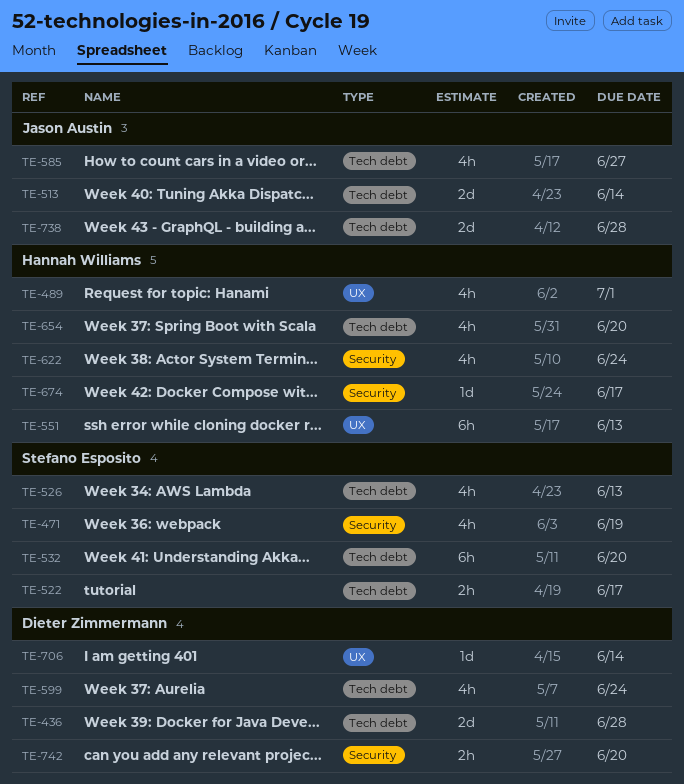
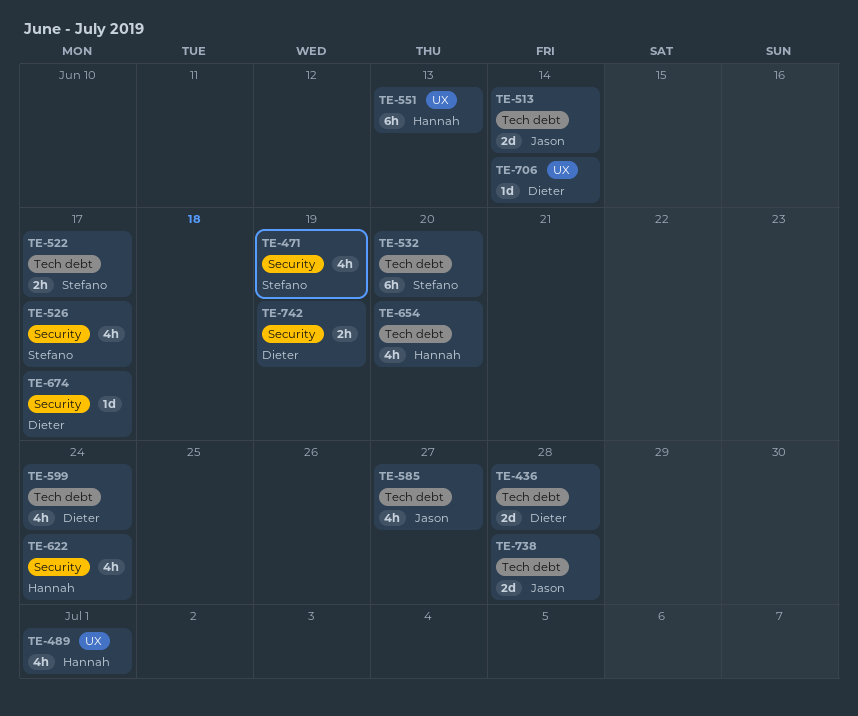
TE-526, label: Tech debt -> Security
TE-526, due: Jun 13 -> Jun 17
TE-674, owner: Hannah Williams -> Dieter Zimmermann
TE-742, due: Jun 20 -> Jun 19

